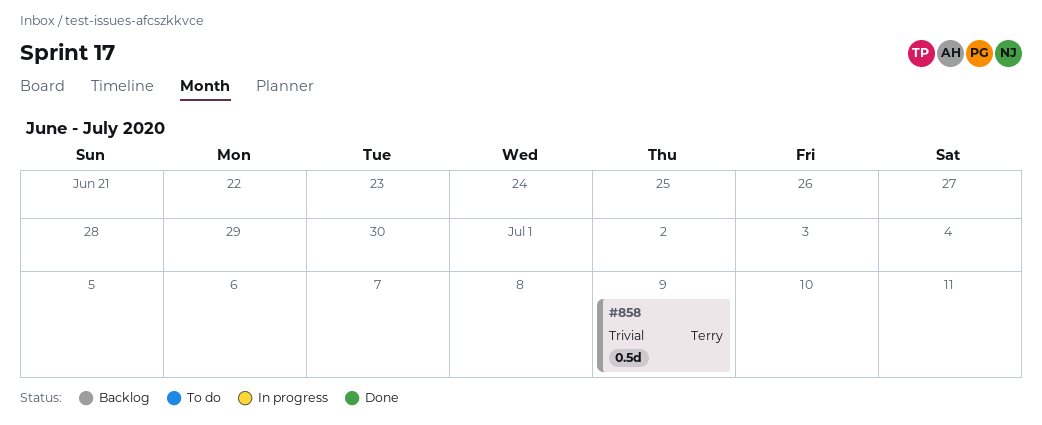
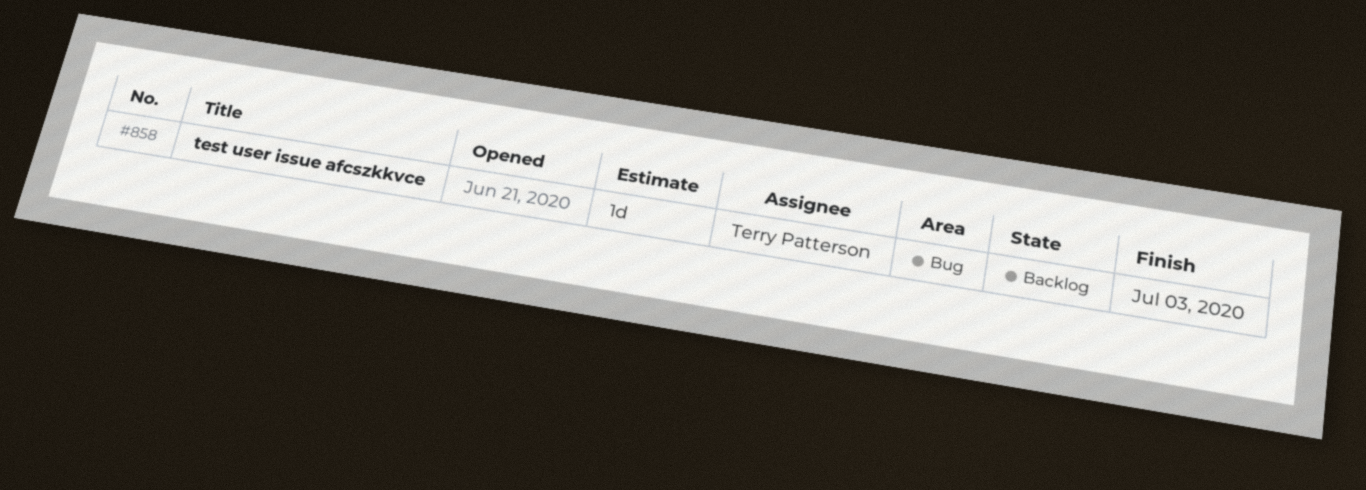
#858, estimate: 0.5d -> 1d
#858, due: Jul 9 -> Jul 3

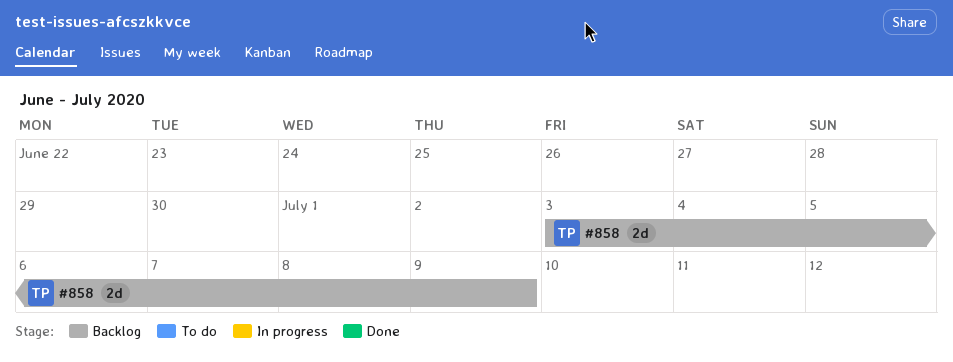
#858, estimate: 1d -> 2d
#858, due: Jul 3 -> Jul 9

